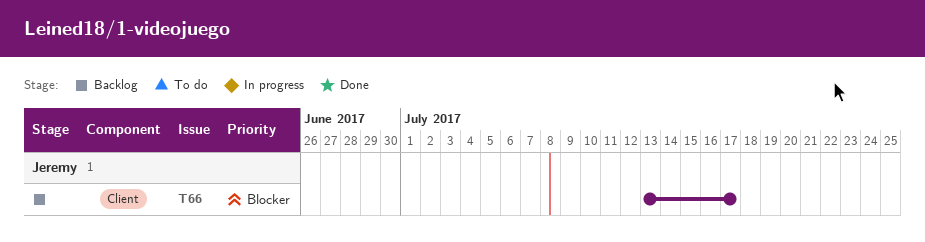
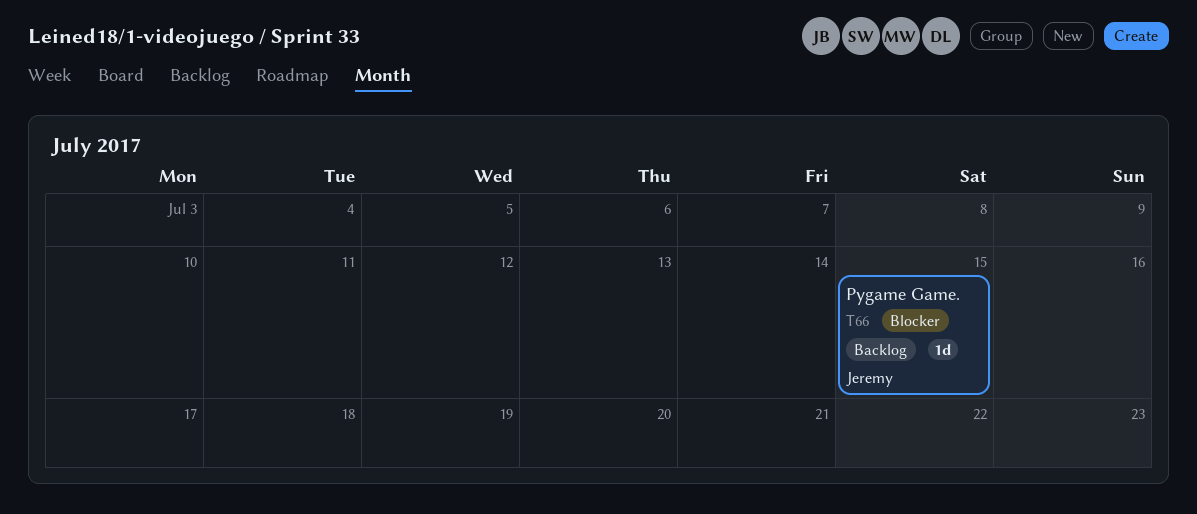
T66, due: Jul 17 -> Jul 15

